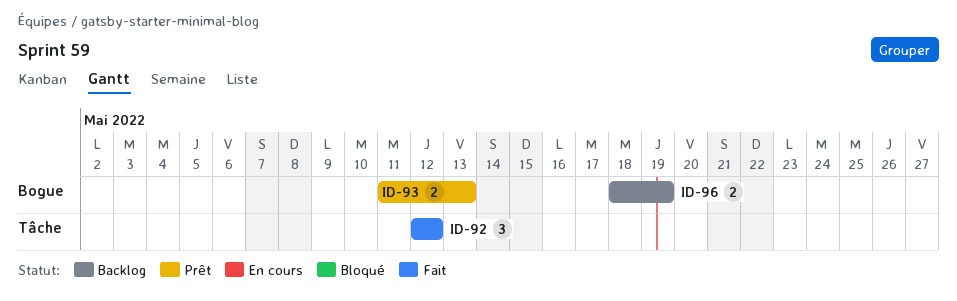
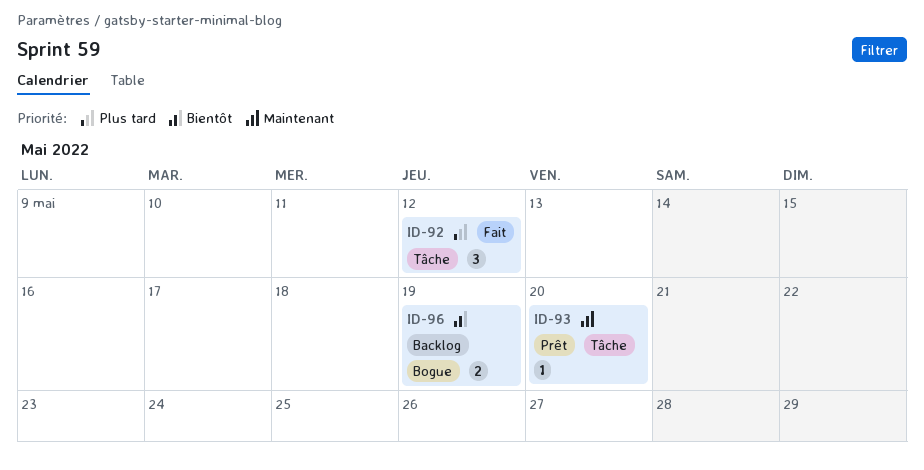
ID-93, label: Bogue -> Tâche
ID-93, estimate: 2 -> 1
ID-93, due: May 13 -> May 20

